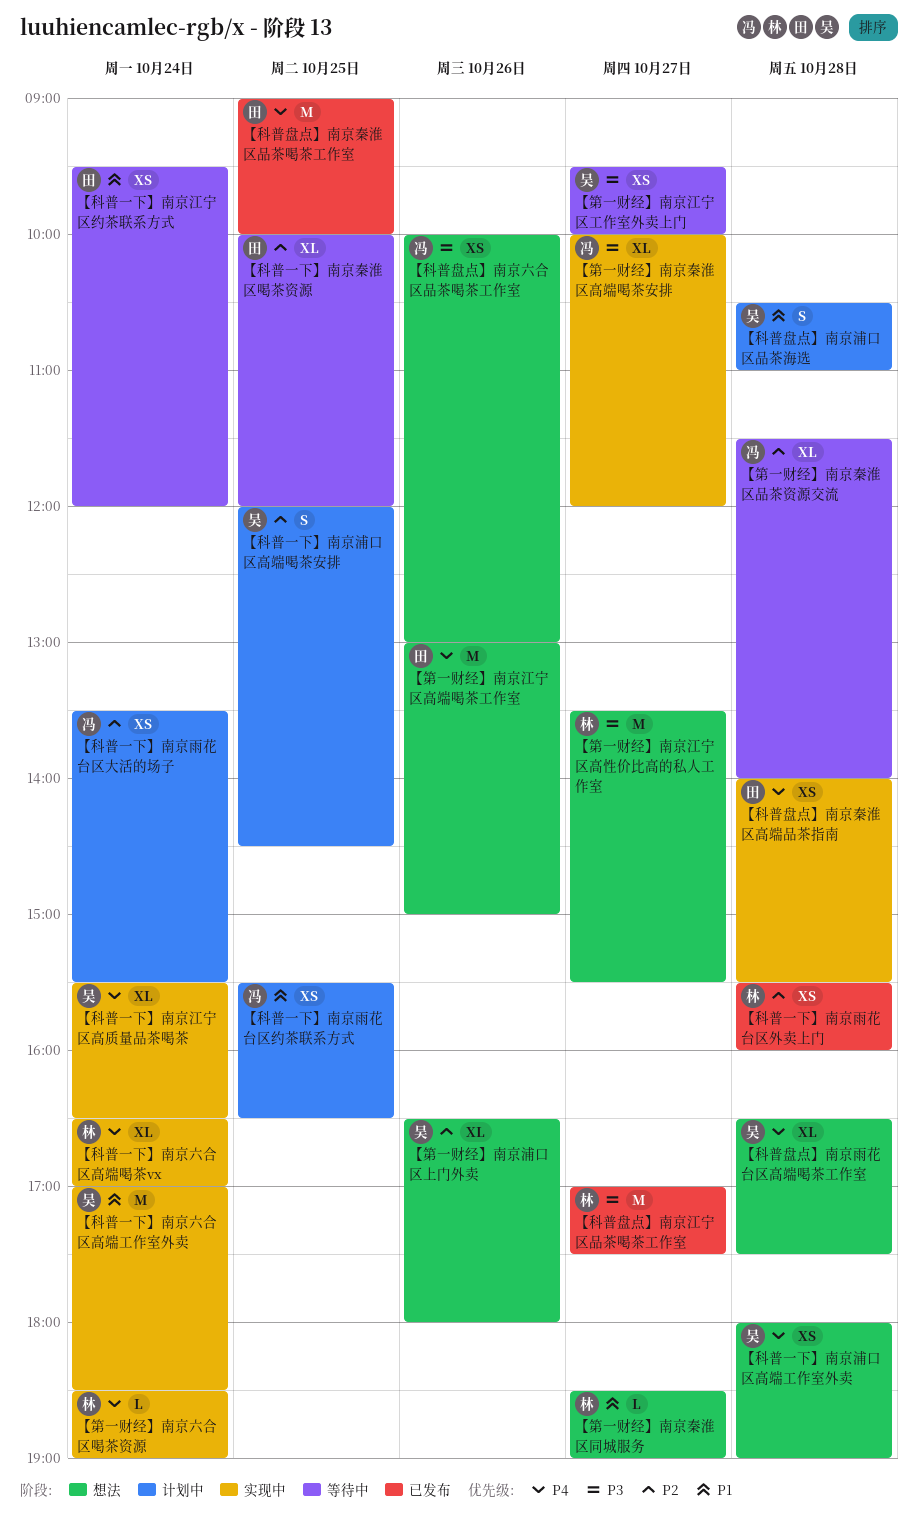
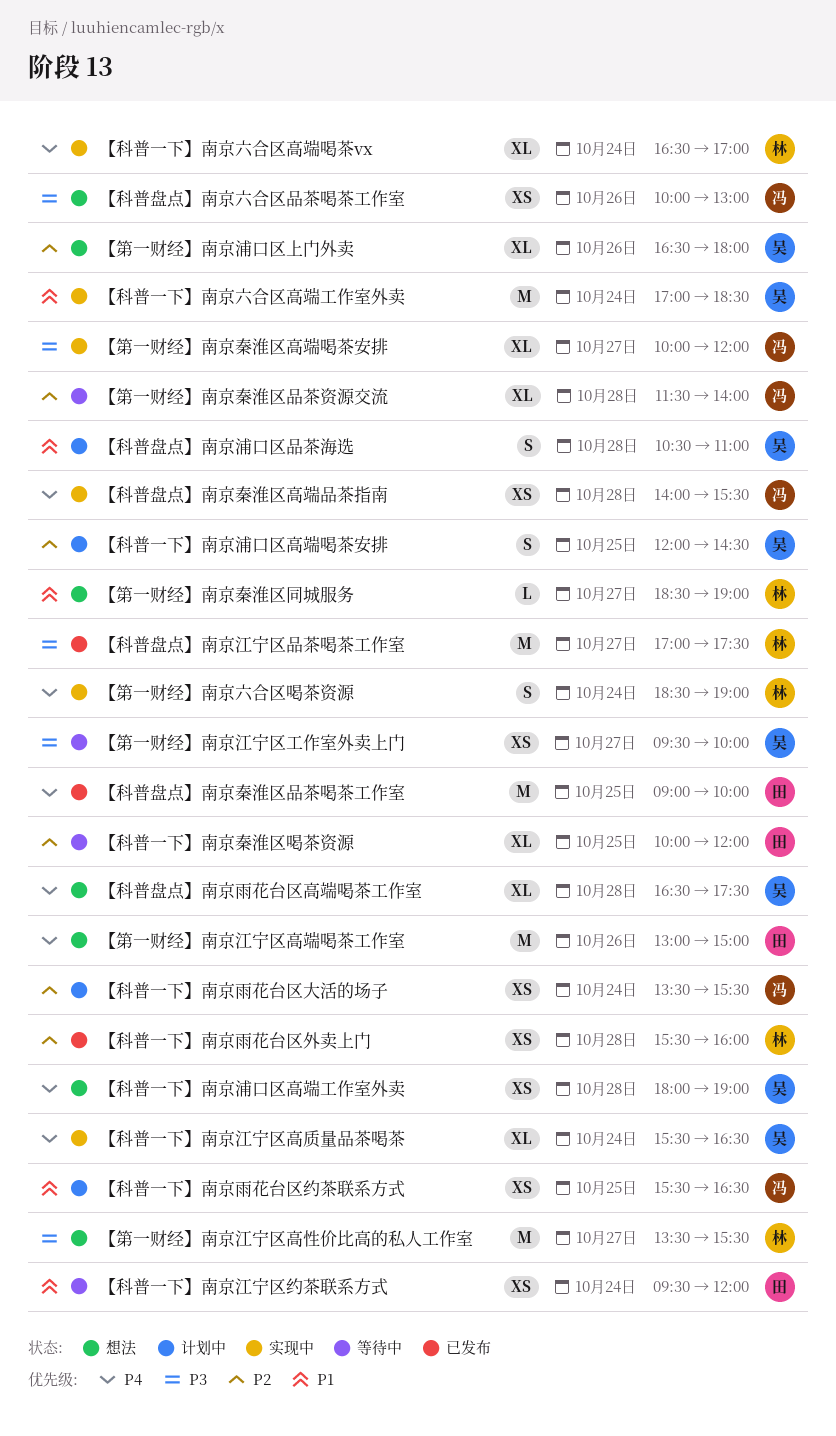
【科普盘点】南京秦淮区高端品茶指南, owner: 田 -> 冯
【第一财经】南京六合区喝茶资源, estimate: L -> S

